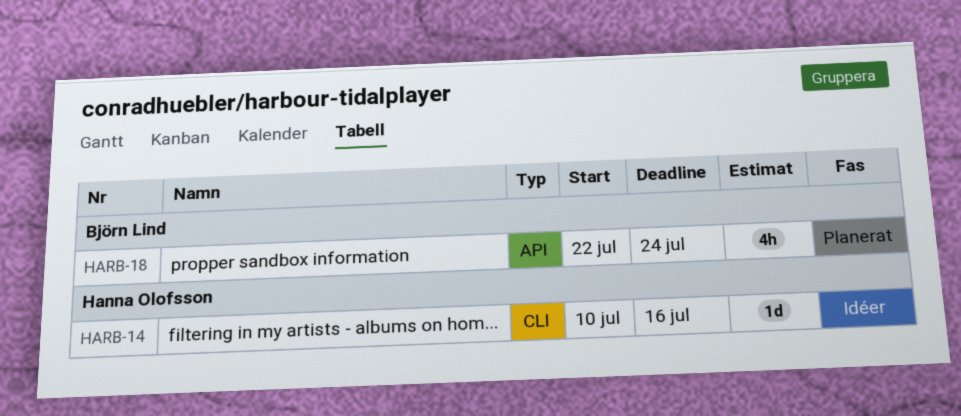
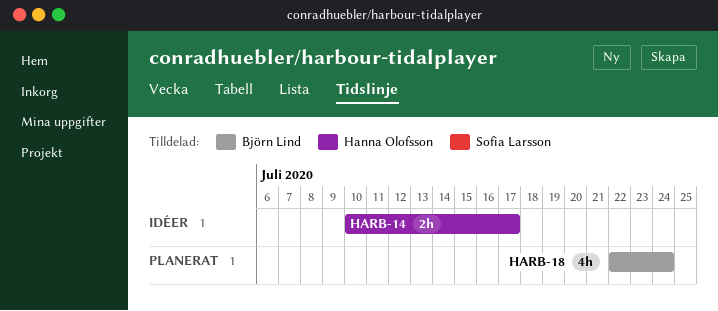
HARB-14, estimate: 1d -> 2h
HARB-14, due: Jul 16 -> Jul 17

